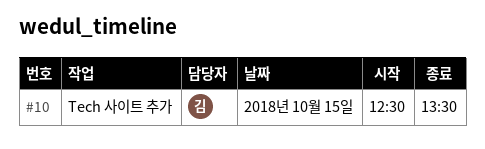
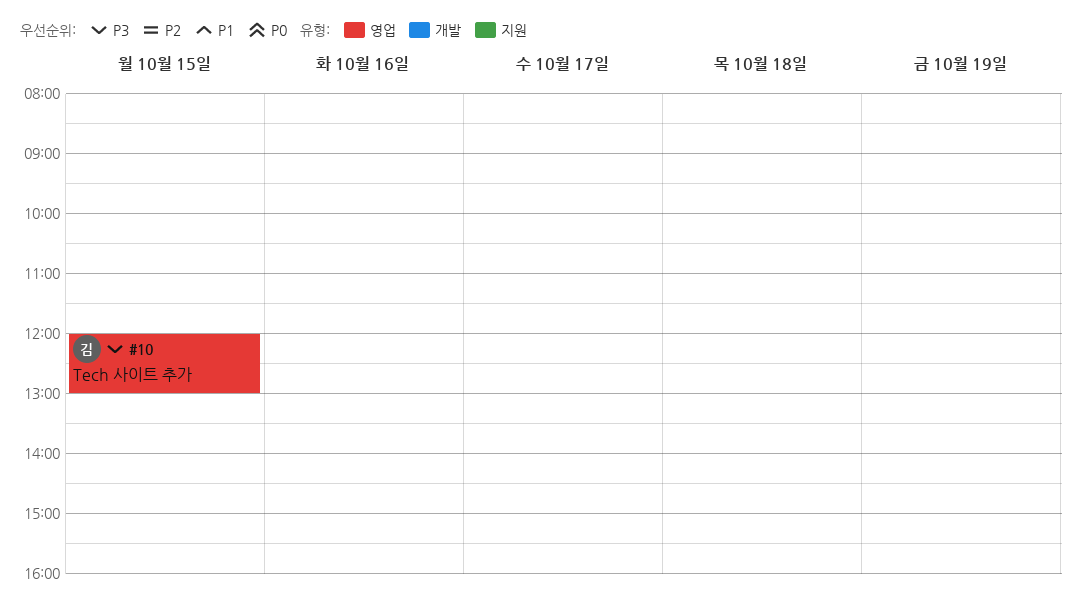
#10, begins: 12:30 -> 12:00
#10, ends: 13:30 -> 13:00

